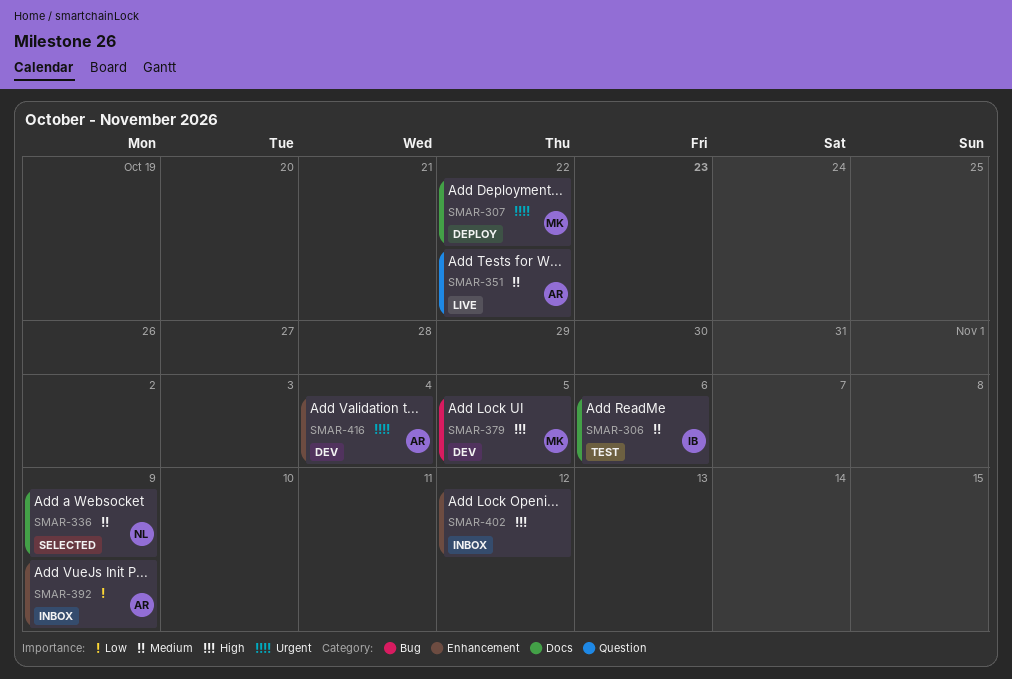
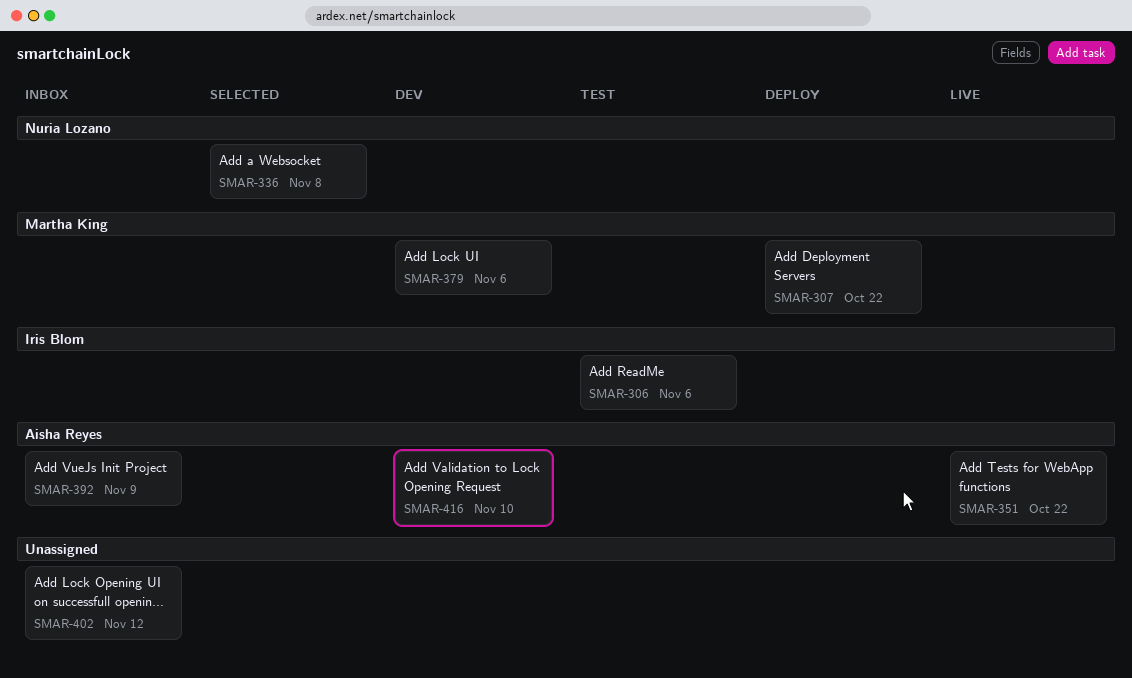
SMAR-336, due: Nov 9 -> Nov 8
SMAR-379, due: Nov 5 -> Nov 6
SMAR-416, due: Nov 4 -> Nov 10

